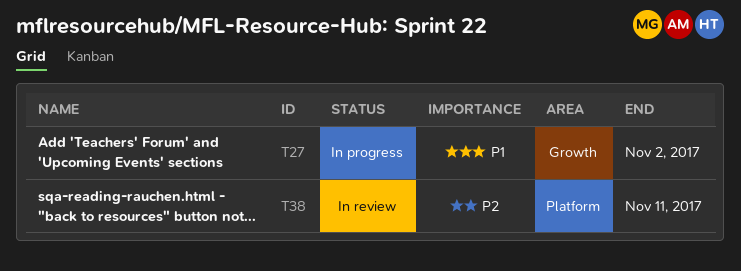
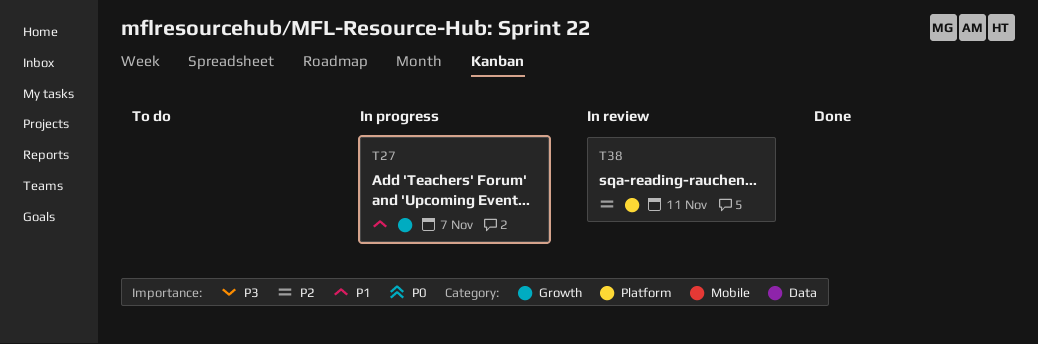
T27, due: Nov 2 -> Nov 7

